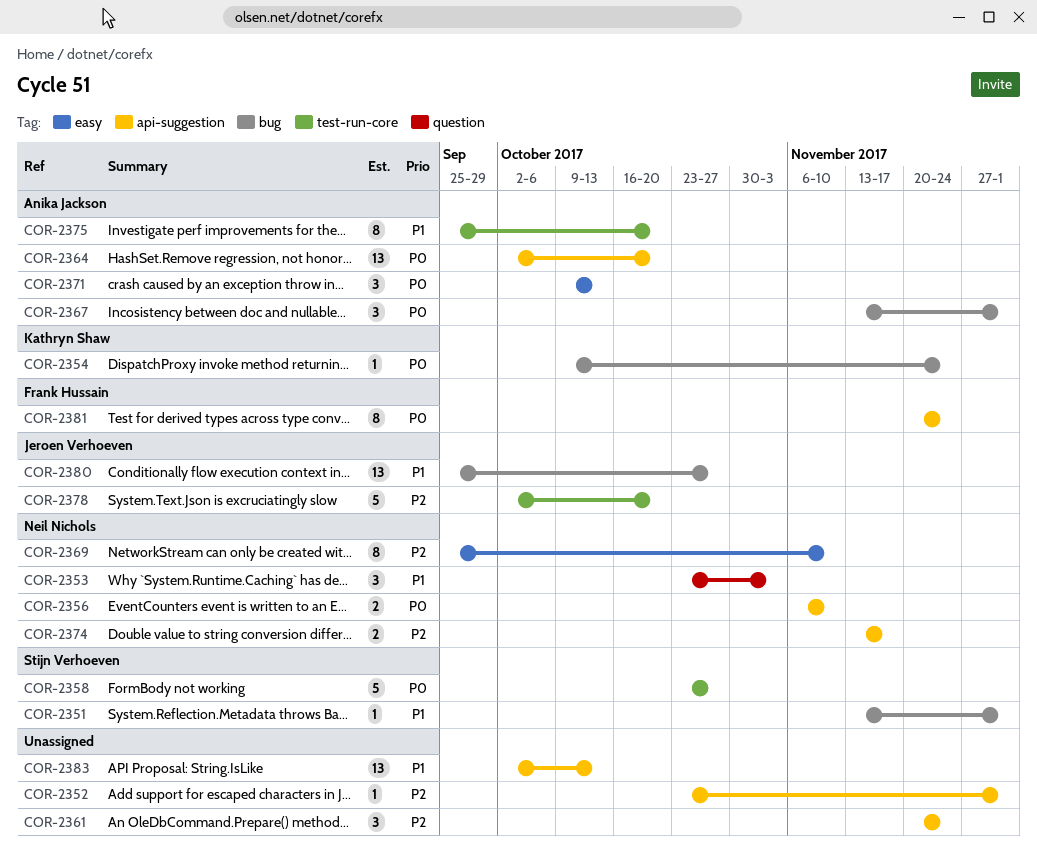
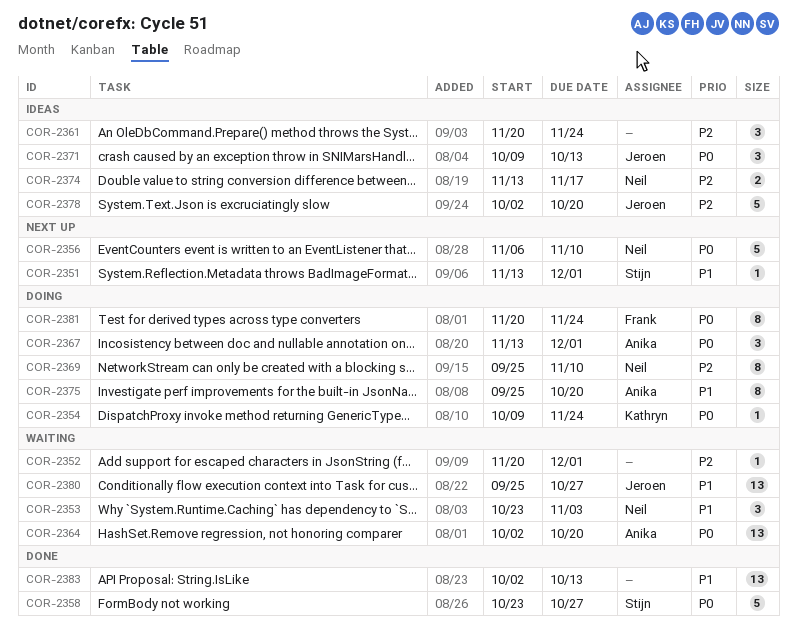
COR-2352, start: Oct 23 -> Nov 20
COR-2356, estimate: 2 -> 5
COR-2371, owner: Anika Jackson -> Jeroen Verhoeven

